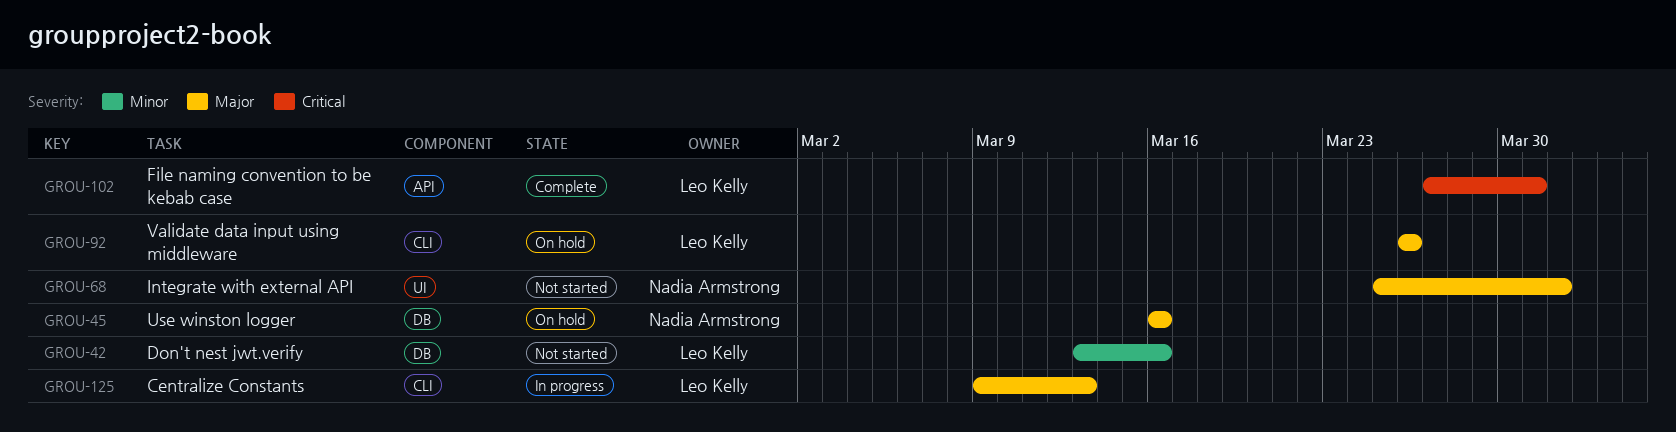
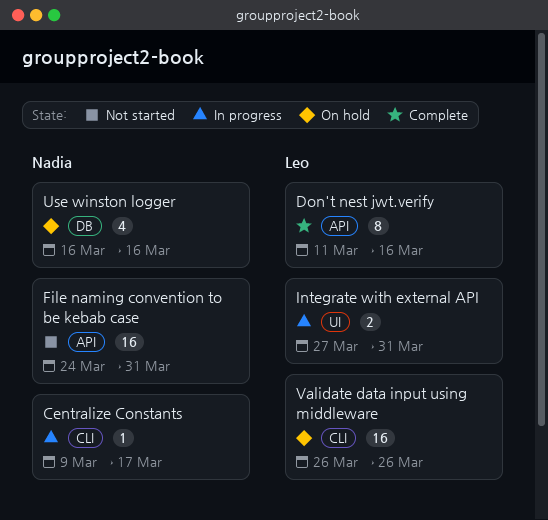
Centralize Constants, owner: Leo Kelly -> Nadia Armstrong
Centralize Constants, due: Mar 13 -> Mar 17
Don't nest jwt.verify, status: Not started -> Complete
Don't nest jwt.verify, label: DB -> API
Don't nest jwt.verify, start: Mar 13 -> Mar 11
File naming convention to be kebab case, status: Complete -> Not started
File naming convention to be kebab case, owner: Leo Kelly -> Nadia Armstrong
File naming convention to be kebab case, start: Mar 27 -> Mar 24
Integrate with external API, status: Not started -> In progress
Integrate with external API, owner: Nadia Armstrong -> Leo Kelly
Integrate with external API, start: Mar 25 -> Mar 27
Integrate with external API, due: Apr 1 -> Mar 31

